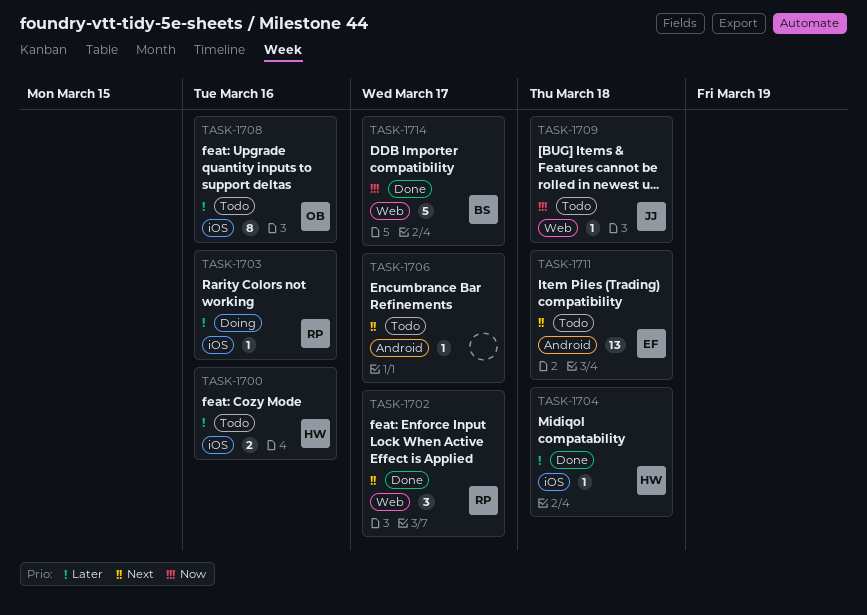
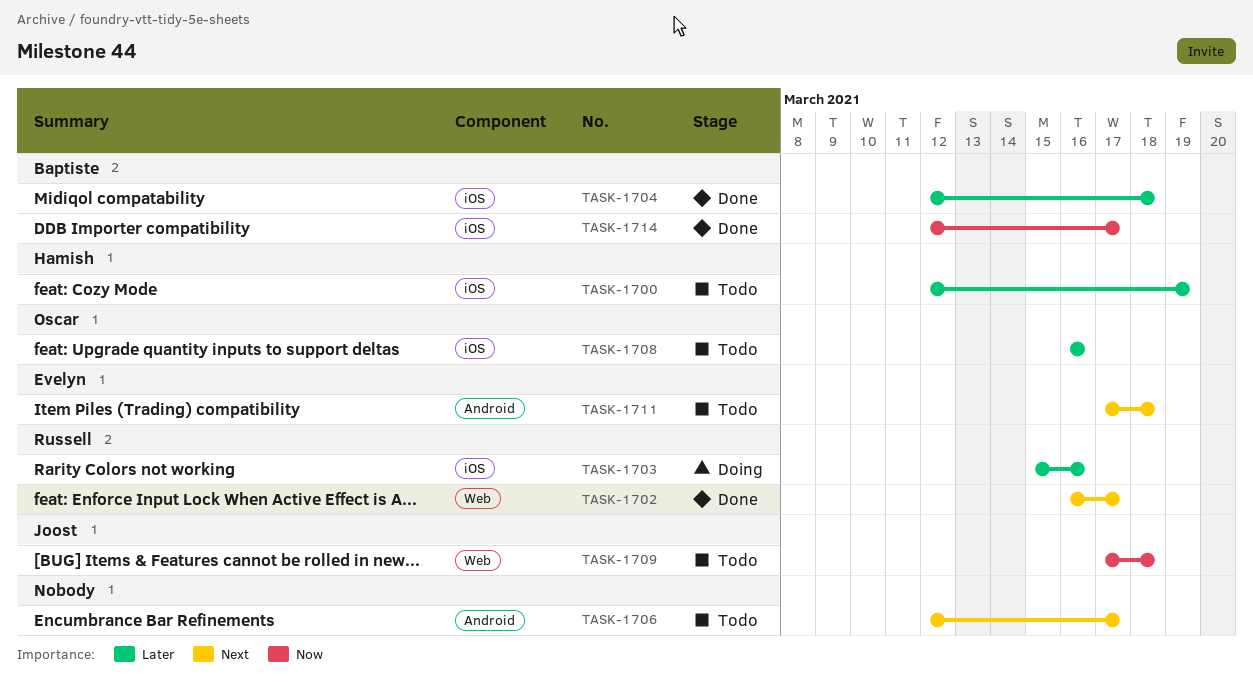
TASK-1700, due: Mar 16 -> Mar 19
TASK-1704, owner: Hamish -> Baptiste
TASK-1714, label: Web -> iOS

